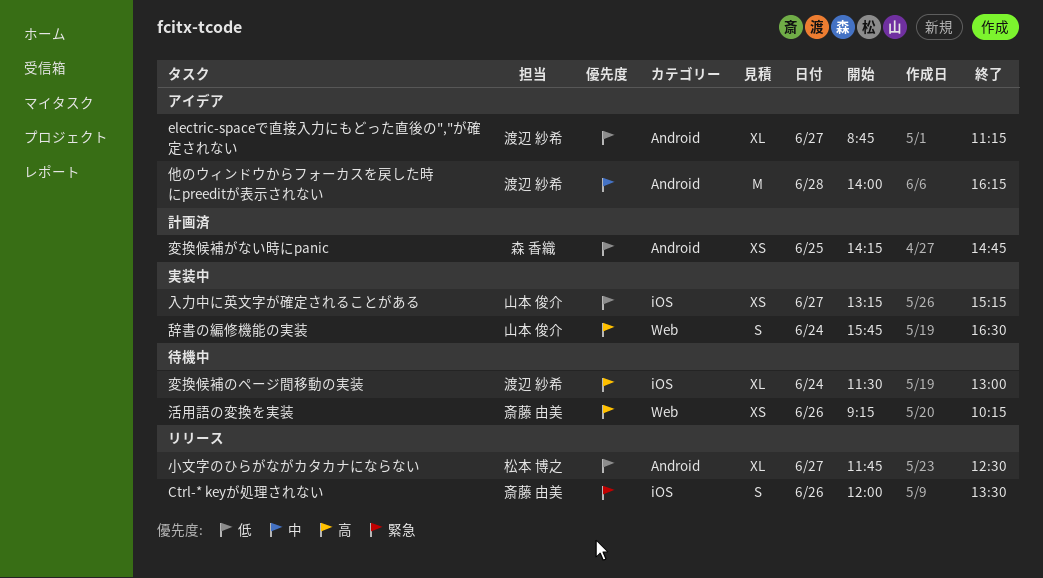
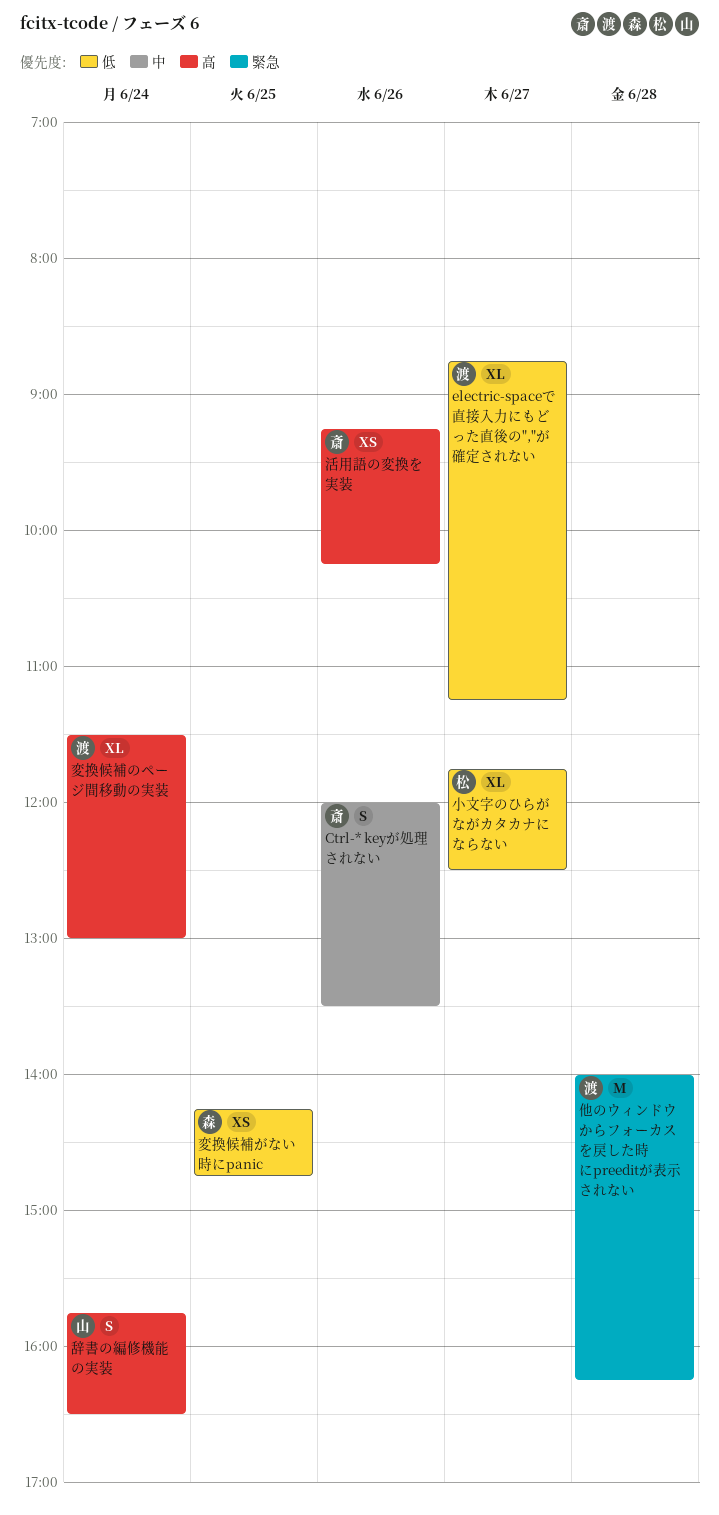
Ctrl-* keyが処理されない, priority: 緊急 -> 中
他のウィンドウからフォーカスを戻した時にpreeditが表示されない, priority: 中 -> 緊急
入力中に英文字が確定されることがある: present -> none

